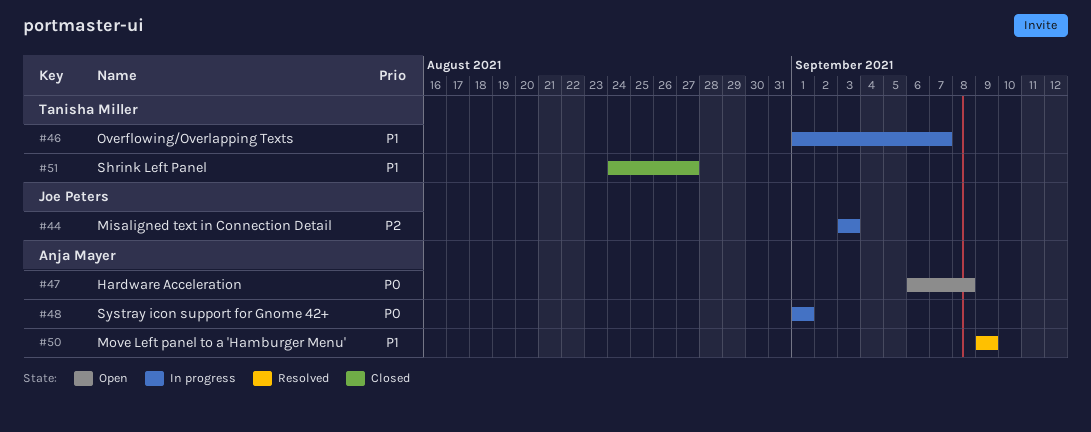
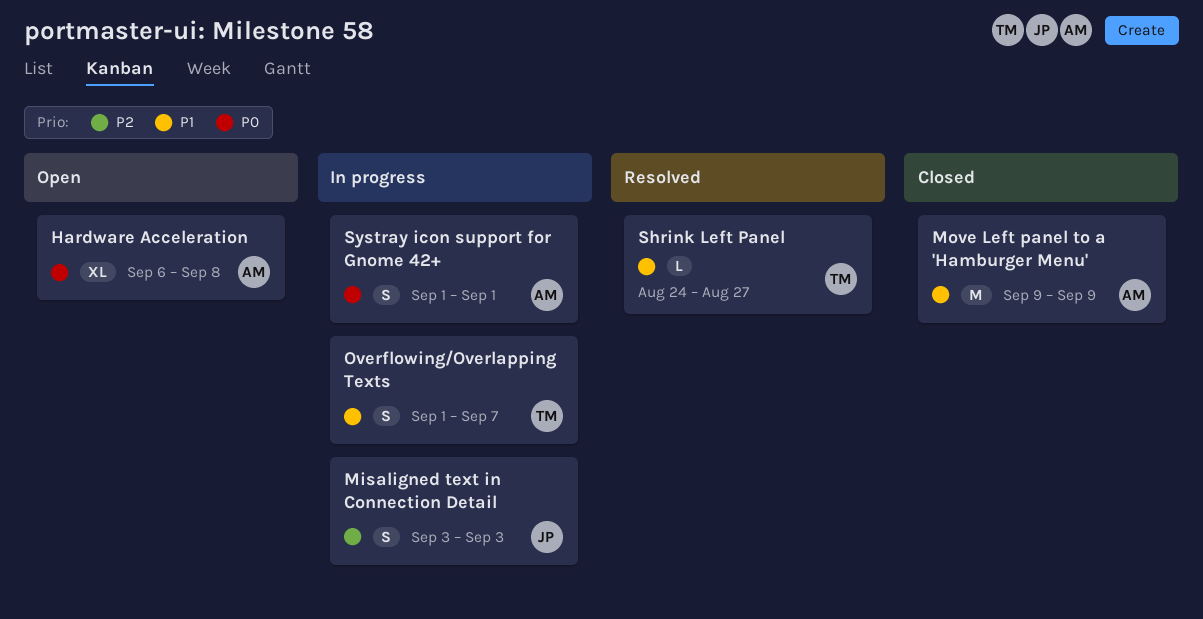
Move Left panel to a 'Hamburger Menu', status: Resolved -> Closed
Shrink Left Panel, status: Closed -> Resolved

